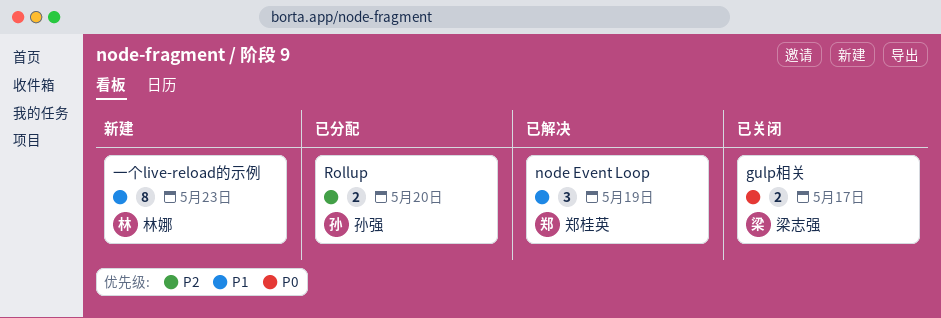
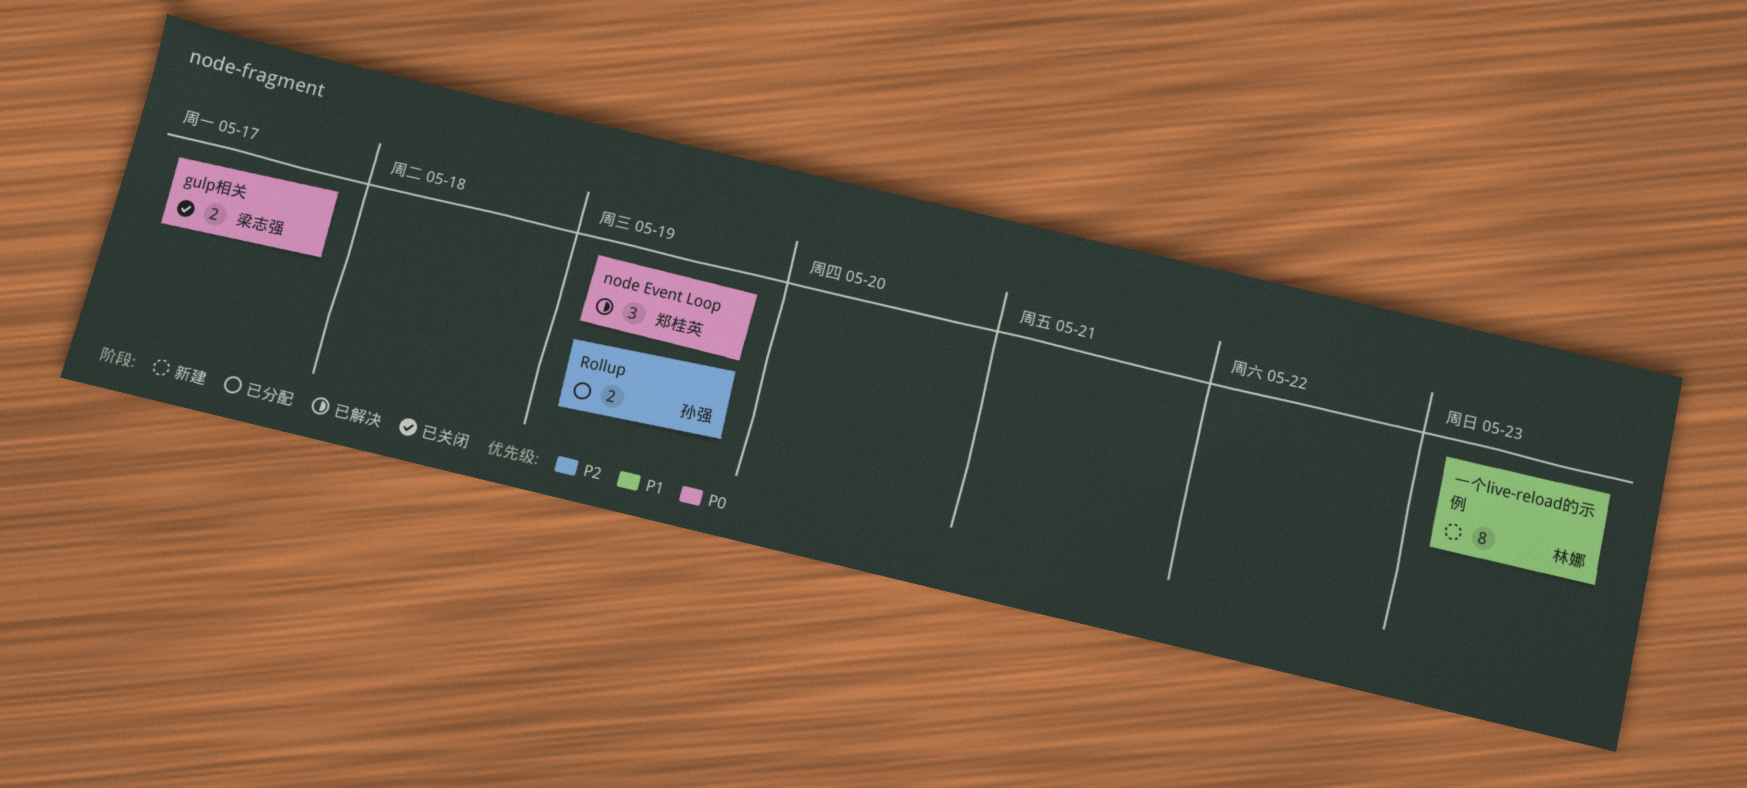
node Event Loop, priority: P1 -> P0
Rollup, due: May 20 -> May 19

